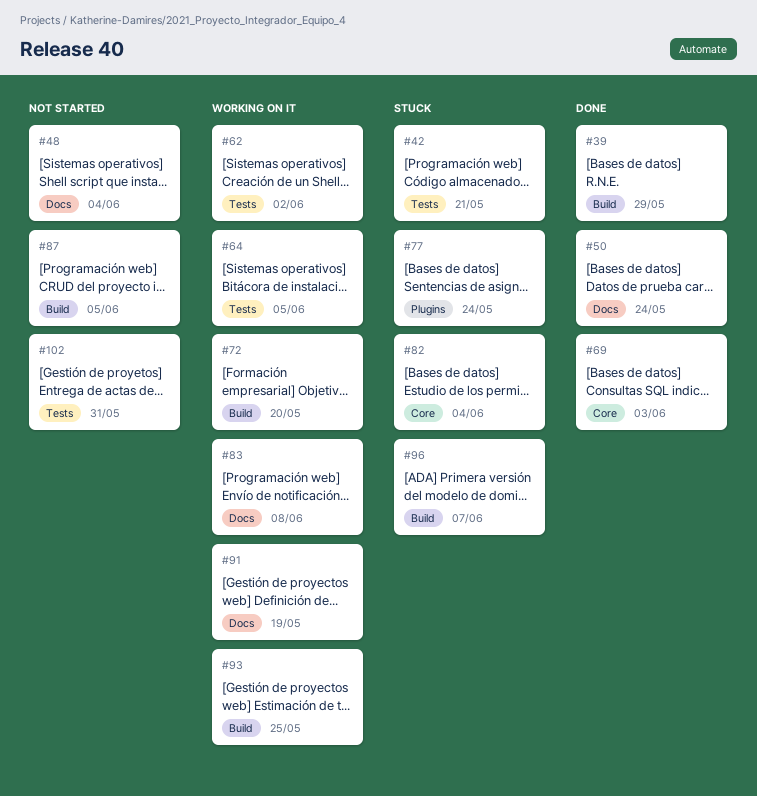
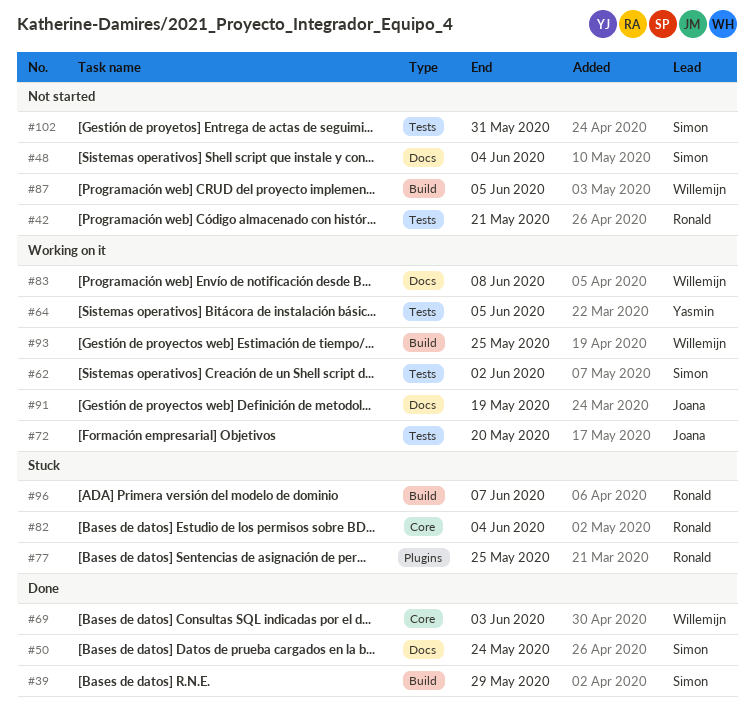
#42, status: Stuck -> Not started
#72, label: Build -> Tests
#77, due: May 24 -> May 25

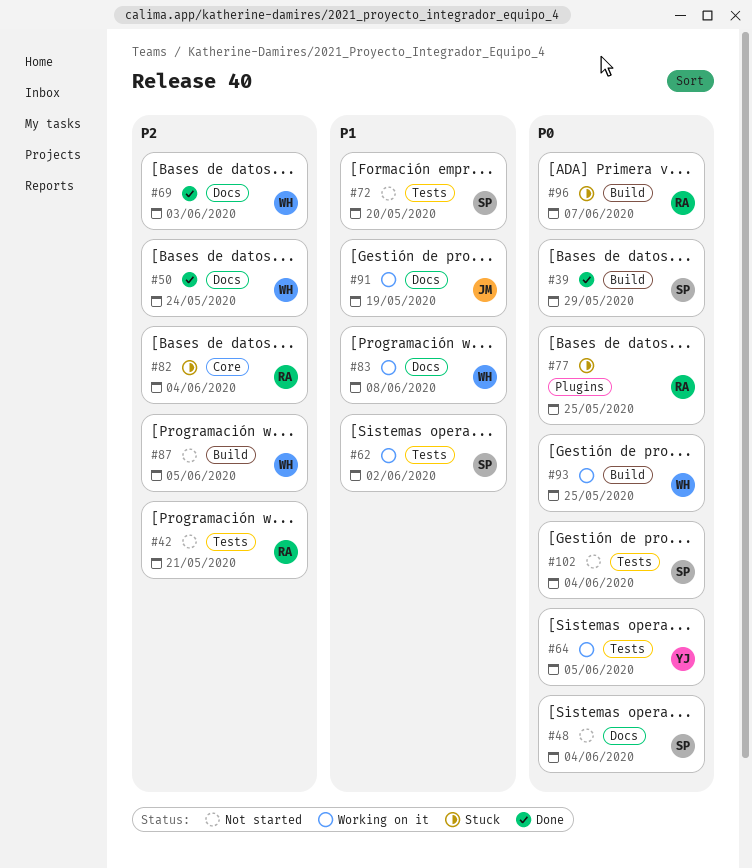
#50, owner: Simon -> Willemijn
#69, label: Core -> Docs
#72, status: Working on it -> Not started
#72, owner: Joana -> Simon
#102, due: May 31 -> Jun 4

